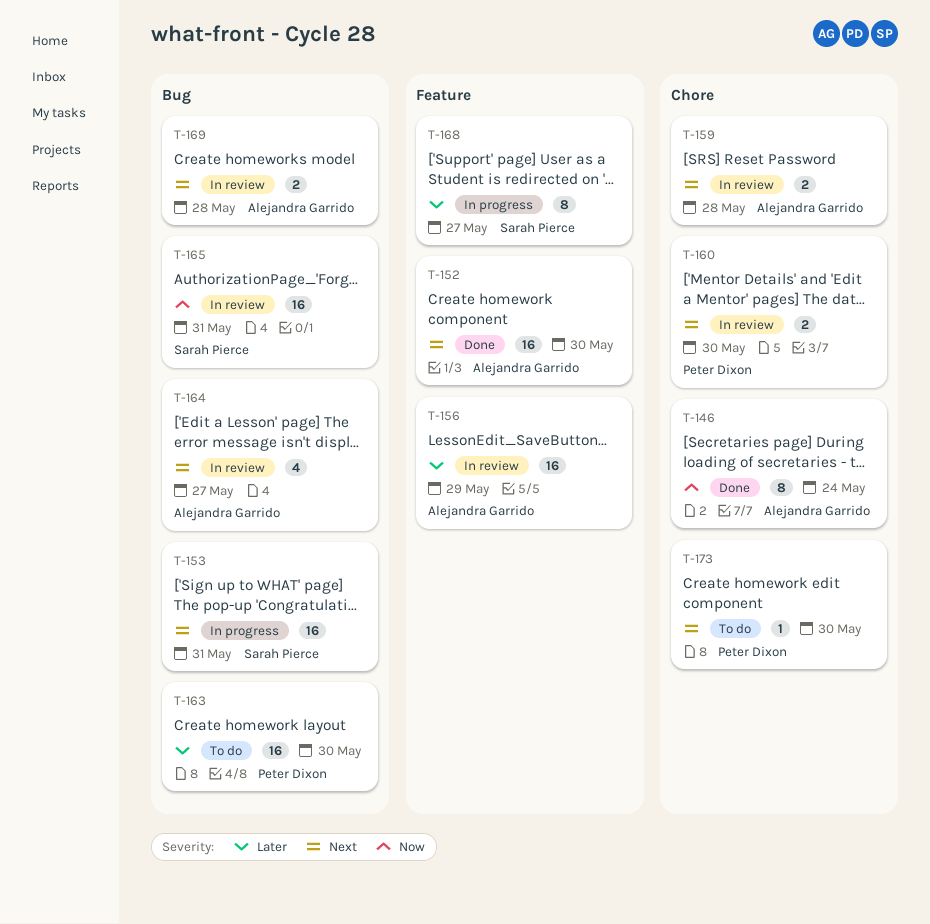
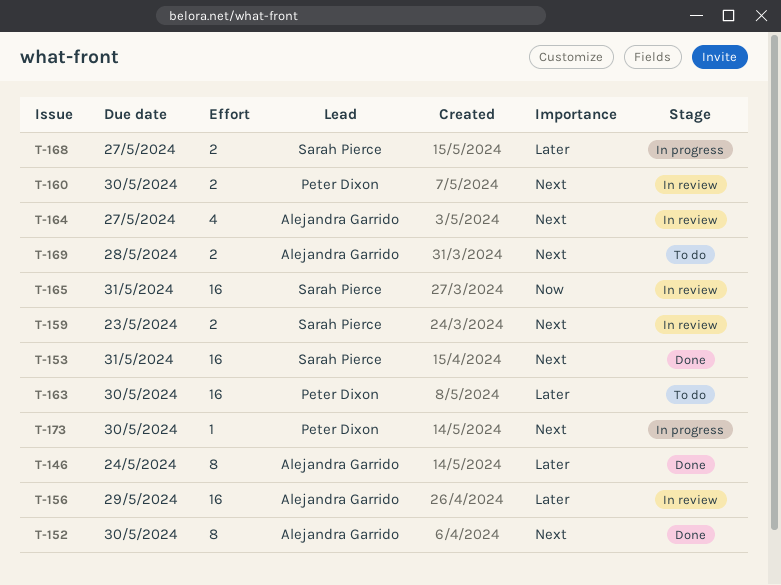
T-146, priority: Now -> Later
T-152, estimate: 16 -> 8
T-153, status: In progress -> Done
T-159, owner: Alejandra Garrido -> Sarah Pierce
T-159, due: May 28 -> May 23
T-168, estimate: 8 -> 2
T-169, status: In review -> To do
T-173, status: To do -> In progress

